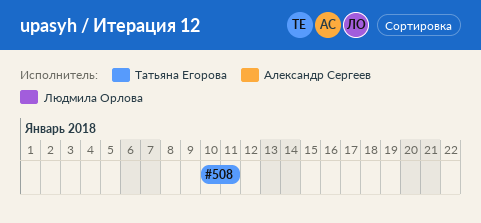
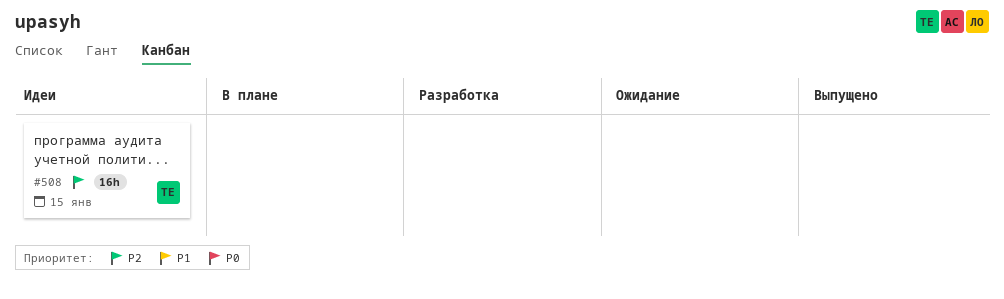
#508, due: Jan 11 -> Jan 15

